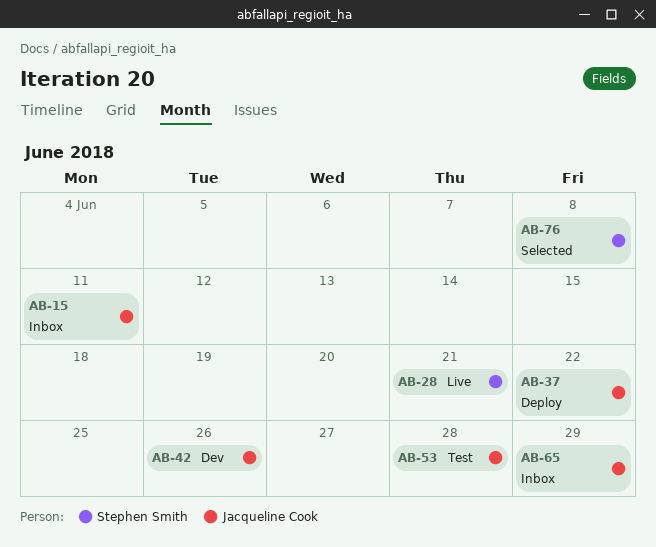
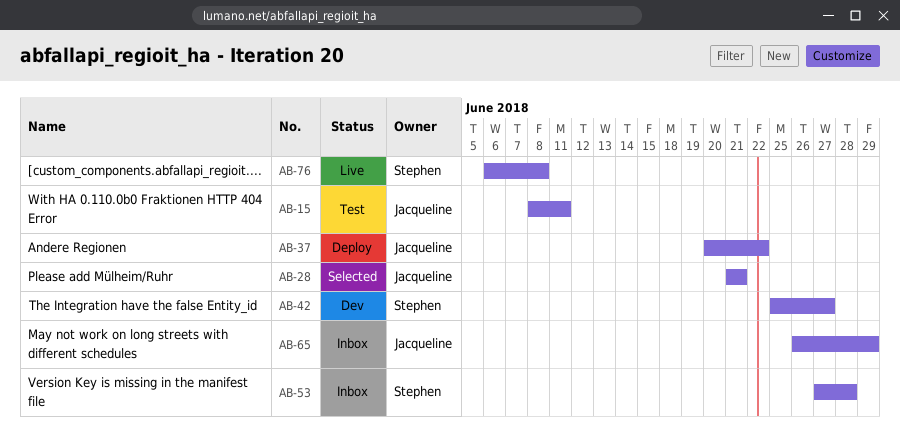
AB-15, status: Inbox -> Test
AB-28, status: Live -> Selected
AB-28, owner: Stephen Smith -> Jacqueline Cook
AB-42, owner: Jacqueline Cook -> Stephen Smith
AB-42, due: Jun 26 -> Jun 27
AB-53, status: Test -> Inbox
AB-53, owner: Jacqueline Cook -> Stephen Smith
AB-76, status: Selected -> Live

